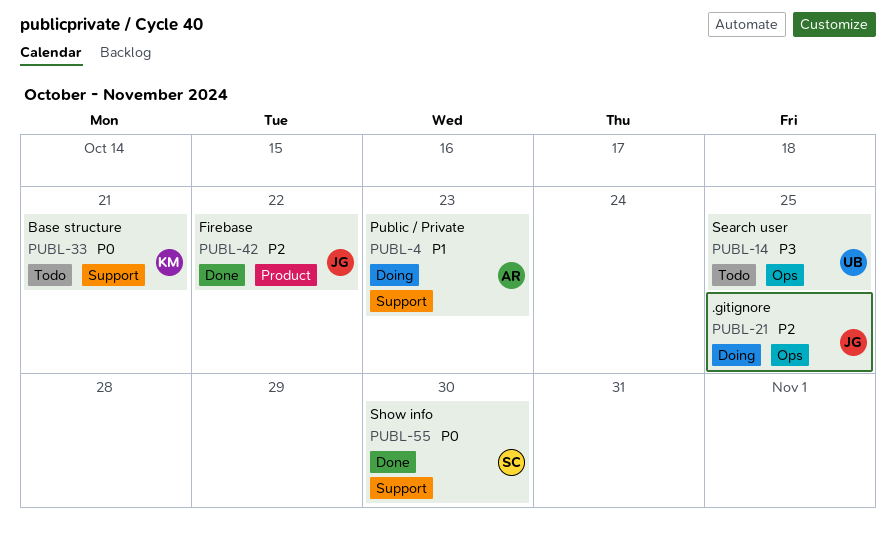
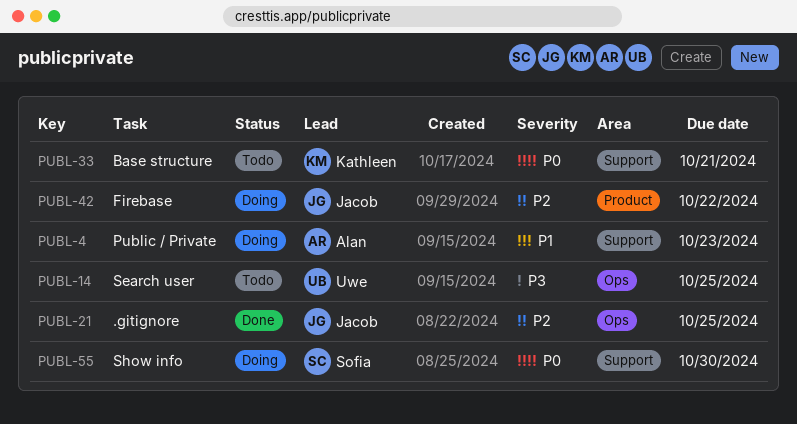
PUBL-21, status: Doing -> Done
PUBL-42, status: Done -> Doing
PUBL-55, status: Done -> Doing

